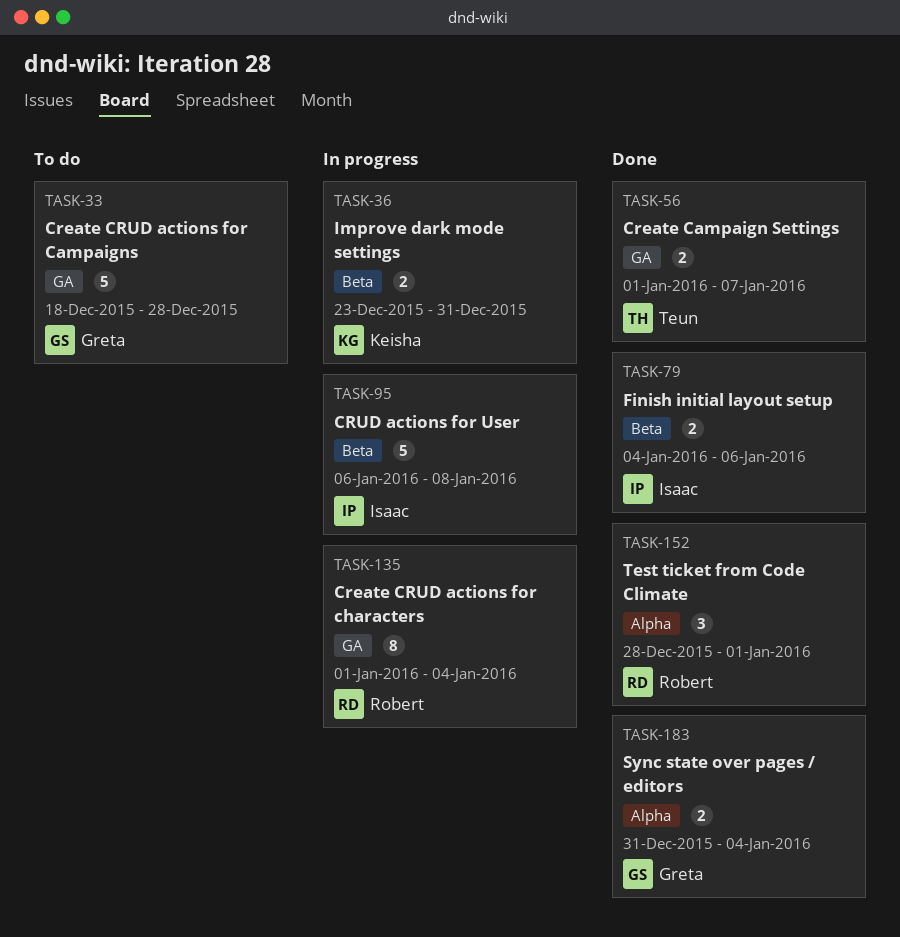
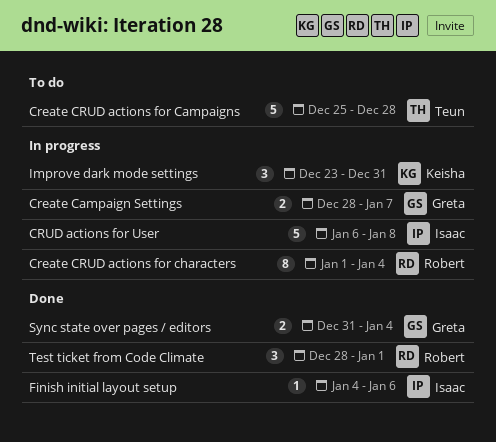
Create Campaign Settings, status: Done -> In progress
Create Campaign Settings, owner: Teun -> Greta
Create Campaign Settings, start: Jan 1 -> Dec 28
Create CRUD actions for Campaigns, owner: Greta -> Teun
Create CRUD actions for Campaigns, start: Dec 18 -> Dec 25
Finish initial layout setup, estimate: 2 -> 1
Improve dark mode settings, estimate: 2 -> 3

